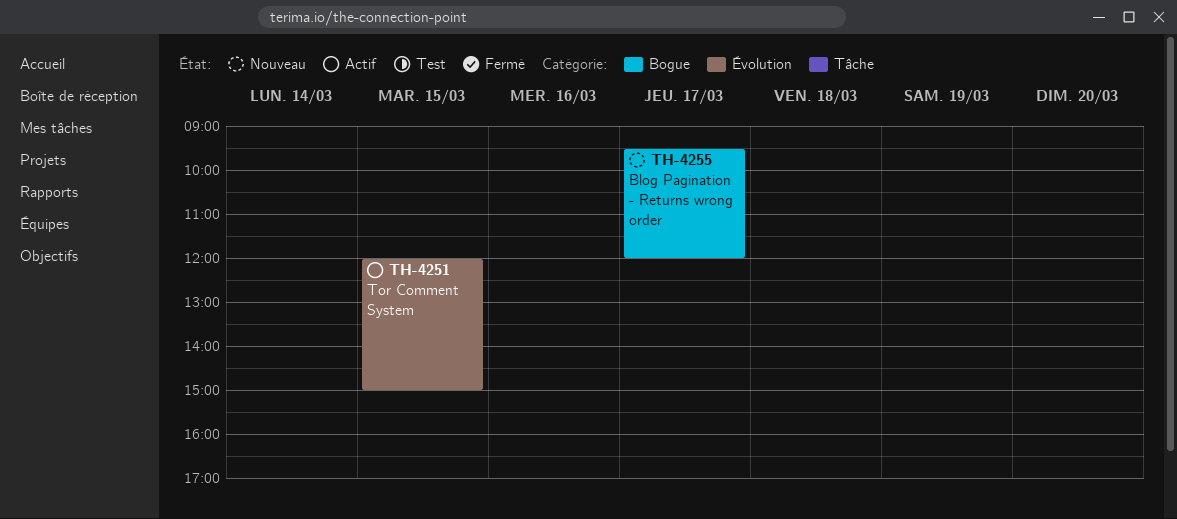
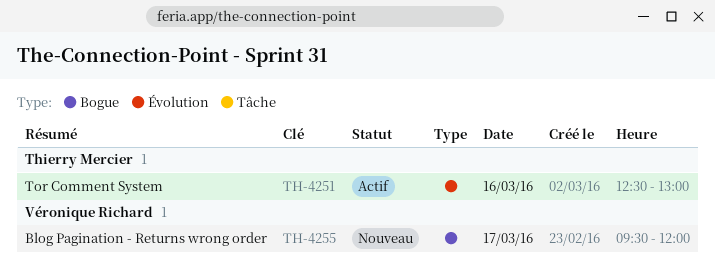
TH-4251, day: Mar 15 -> Mar 16
TH-4251, begins: 12:00 -> 12:30
TH-4251, ends: 15:00 -> 13:00

